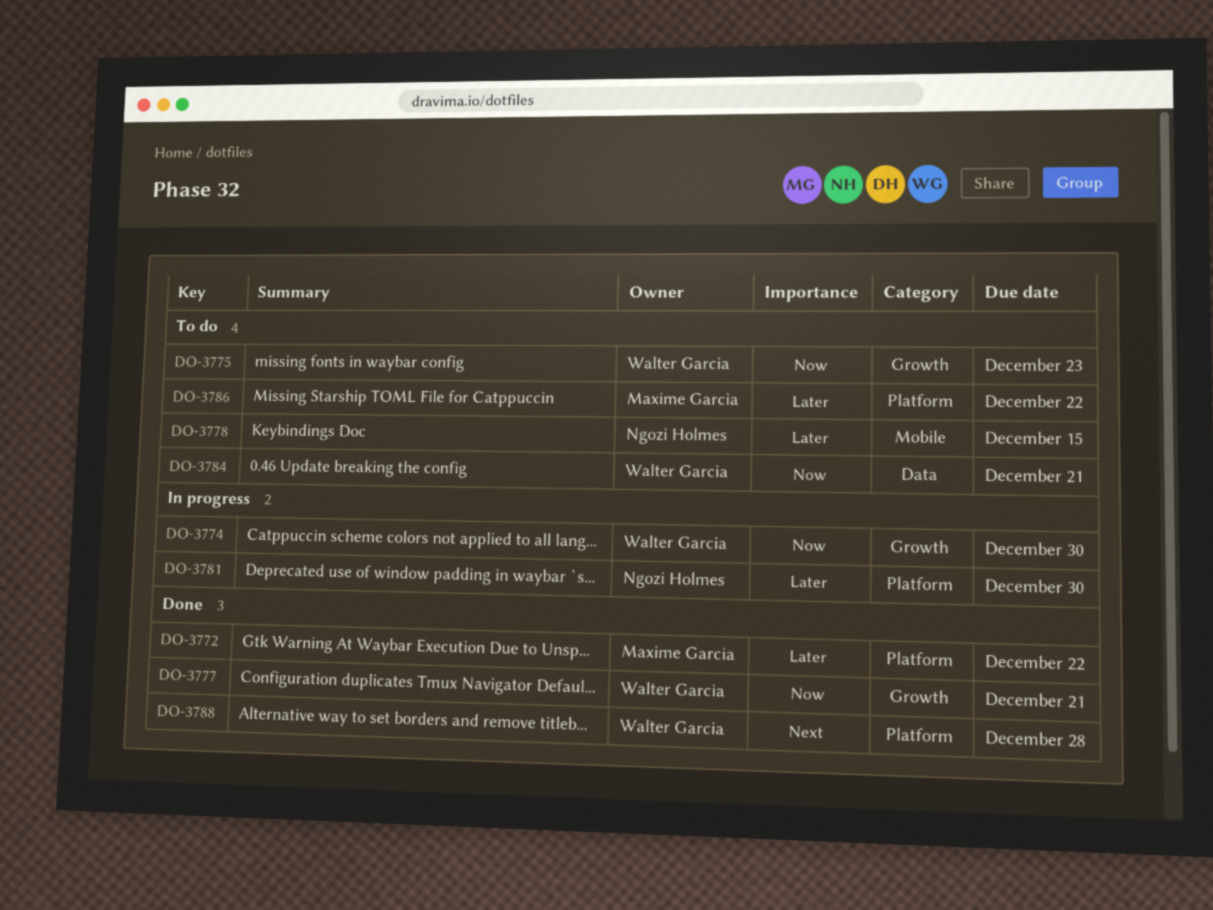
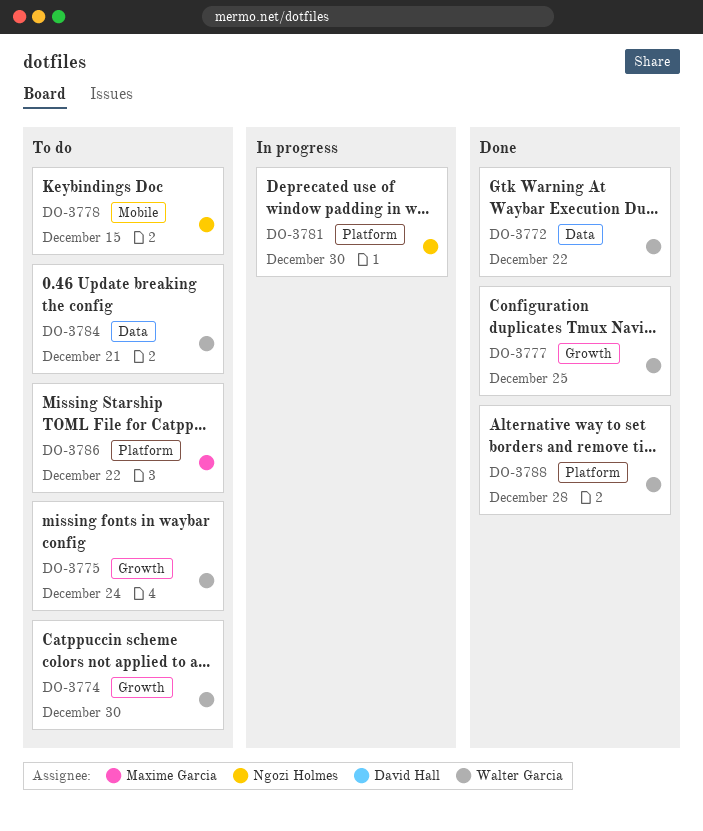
DO-3772, owner: Maxime Garcia -> Walter Garcia
DO-3772, label: Platform -> Data
DO-3774, status: In progress -> To do
DO-3775, due: Dec 23 -> Dec 24
DO-3777, due: Dec 21 -> Dec 25

